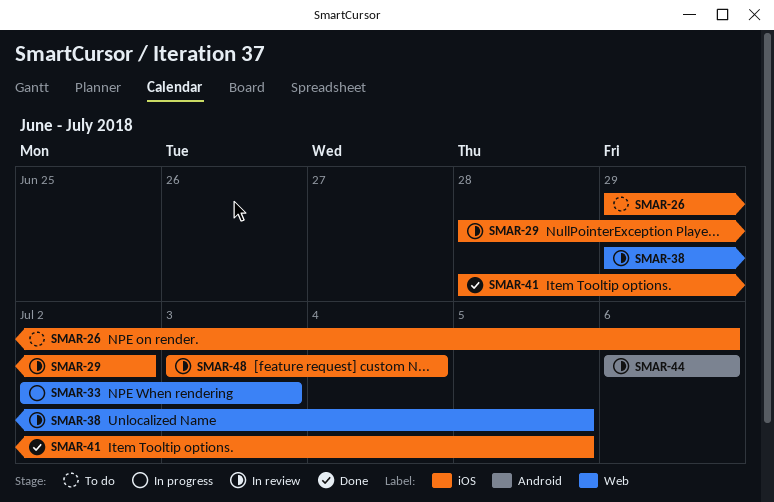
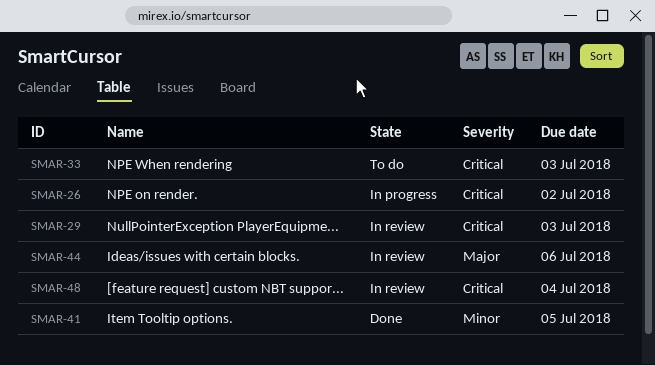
SMAR-26, status: To do -> In progress
SMAR-26, due: Jul 6 -> Jul 2
SMAR-29, due: Jul 2 -> Jul 3
SMAR-33, status: In progress -> To do
SMAR-38: present -> none

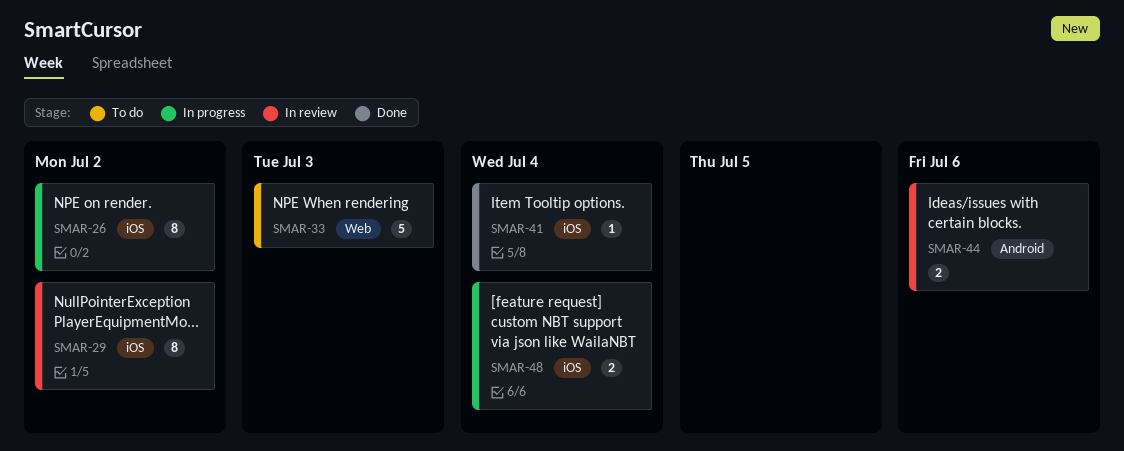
SMAR-29, due: Jul 3 -> Jul 2
SMAR-41, due: Jul 5 -> Jul 4
SMAR-48, status: In review -> In progress

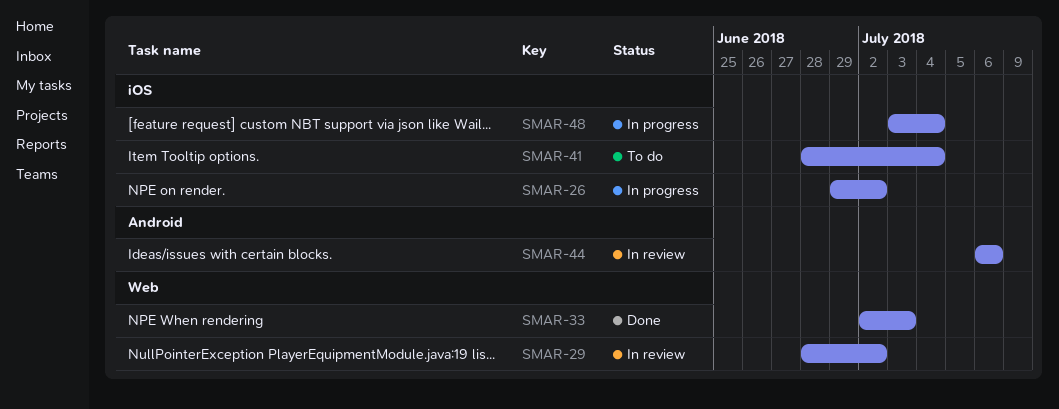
SMAR-29, label: iOS -> Web
SMAR-33, status: To do -> Done
SMAR-41, status: Done -> To do

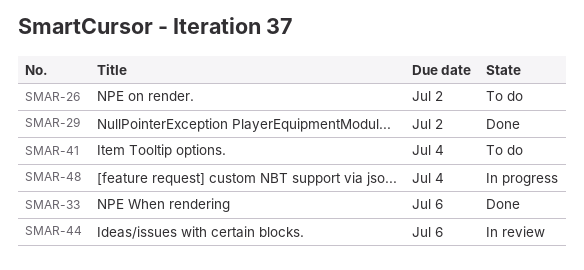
SMAR-26, status: In progress -> To do
SMAR-29, status: In review -> Done
SMAR-33, due: Jul 3 -> Jul 6

